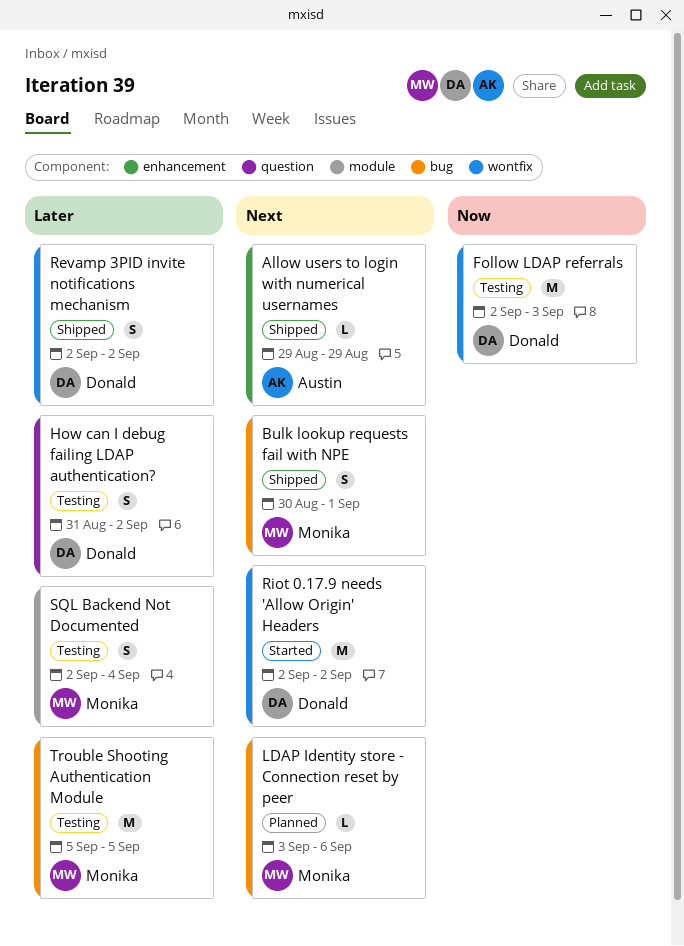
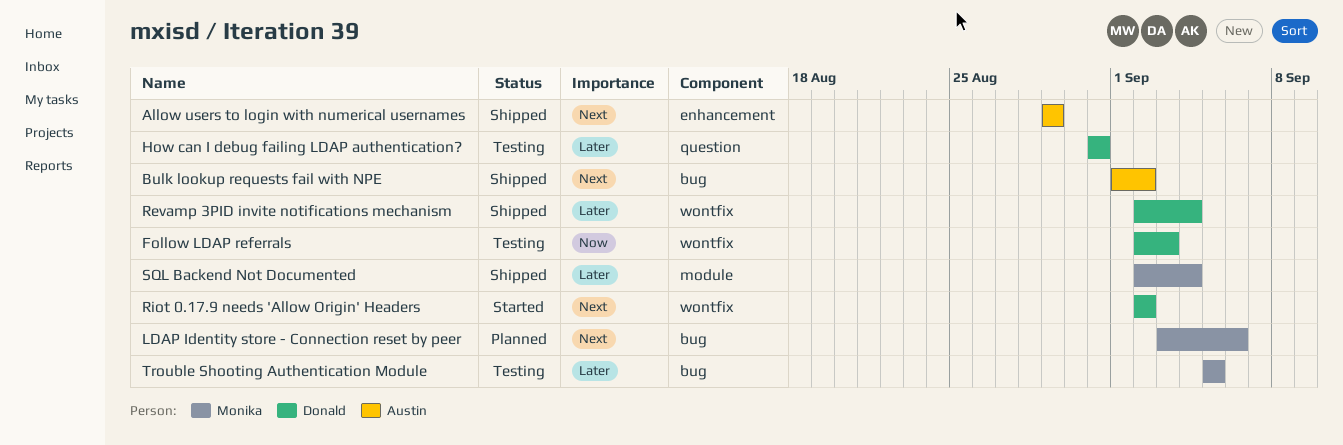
Bulk lookup requests fail with NPE, owner: Monika -> Austin
Bulk lookup requests fail with NPE, start: Aug 30 -> Sep 1
Bulk lookup requests fail with NPE, due: Sep 1 -> Sep 2
How can I debug failing LDAP authentication?, due: Sep 2 -> Aug 31
Revamp 3PID invite notifications mechanism, due: Sep 2 -> Sep 4
SQL Backend Not Documented, status: Testing -> Shipped

